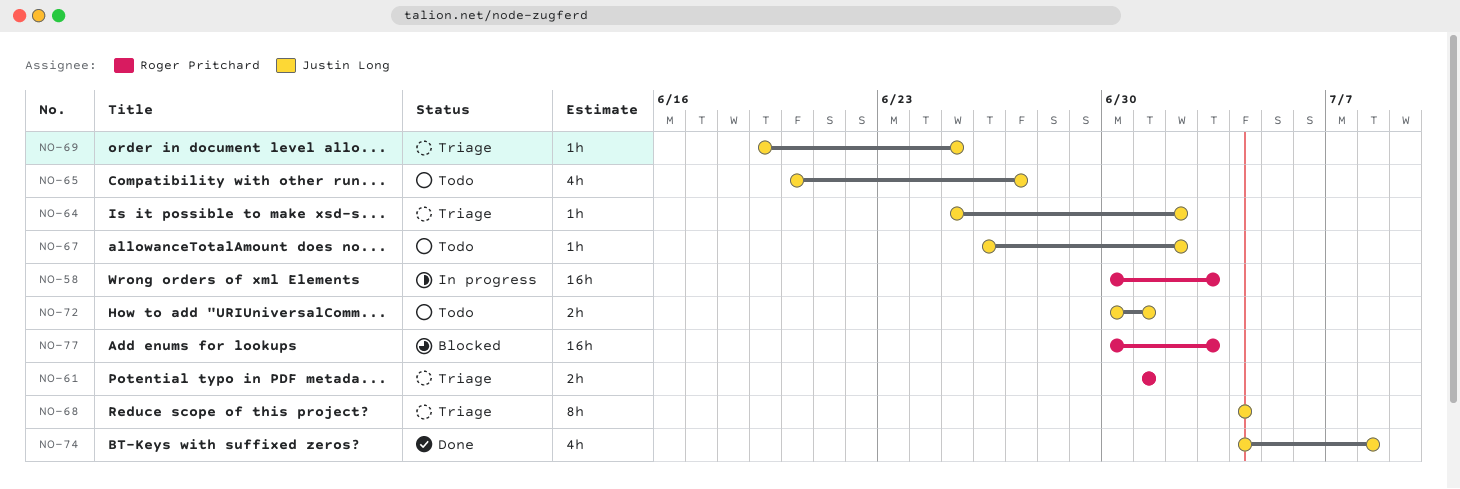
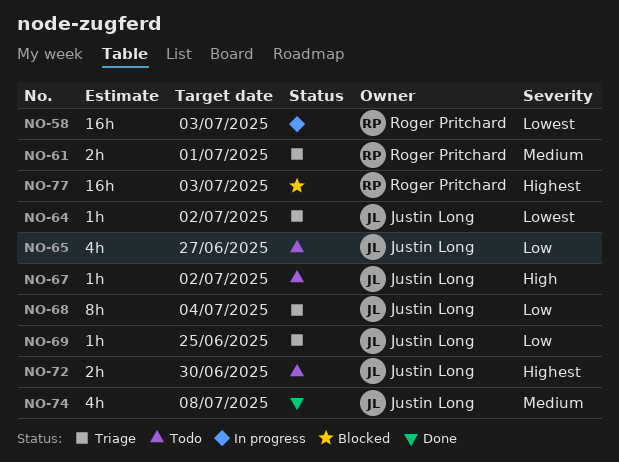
NO-72, due: Jul 1 -> Jun 30

